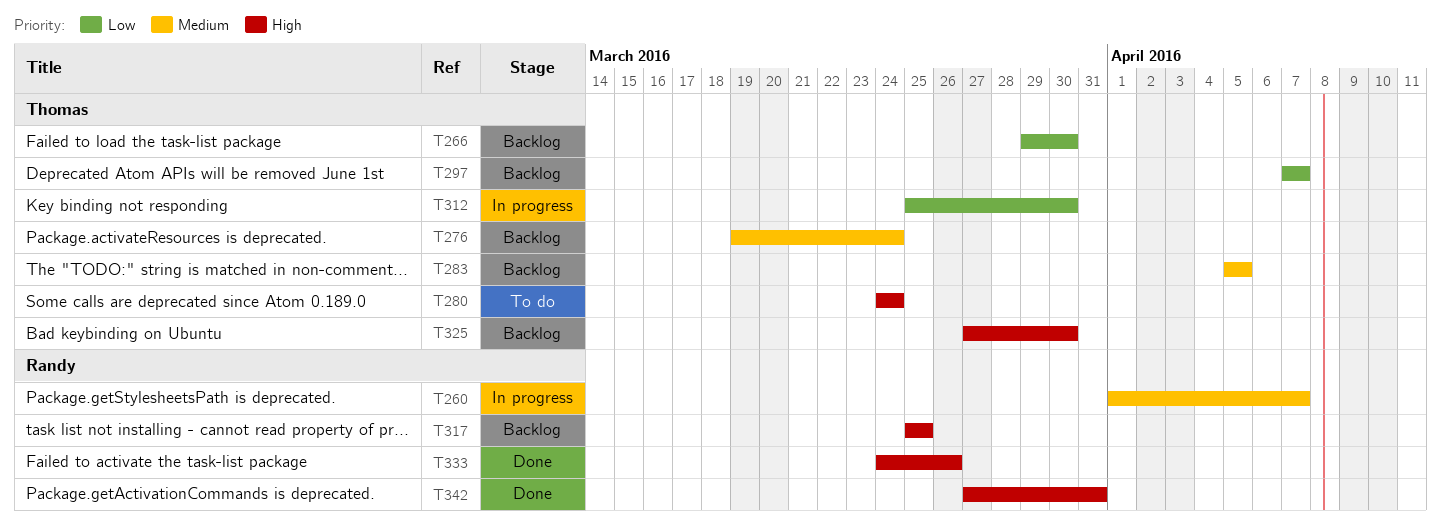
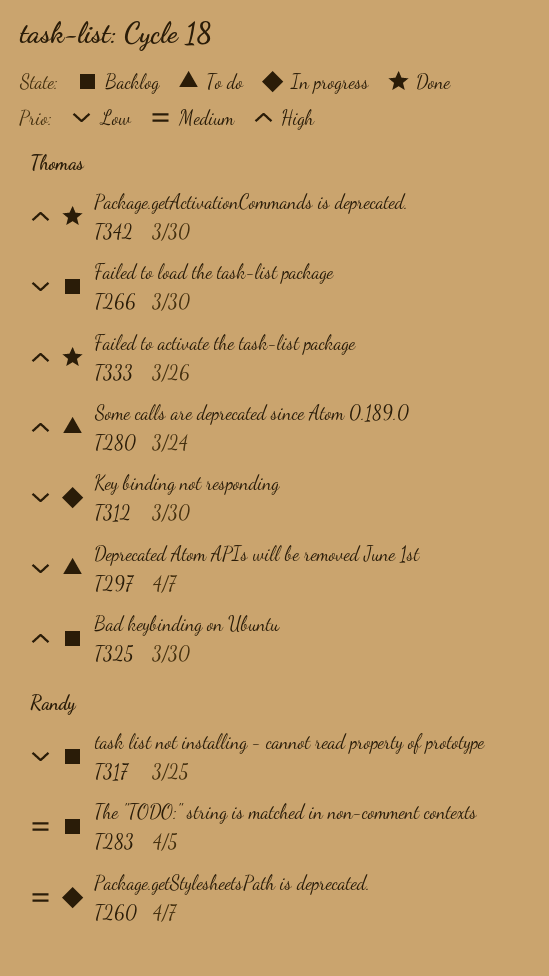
T276: present -> none
T283, owner: Thomas -> Randy
T297, status: Backlog -> To do
T317, priority: High -> Low
T333, owner: Randy -> Thomas
T342, owner: Randy -> Thomas
T342, due: Mar 31 -> Mar 30

